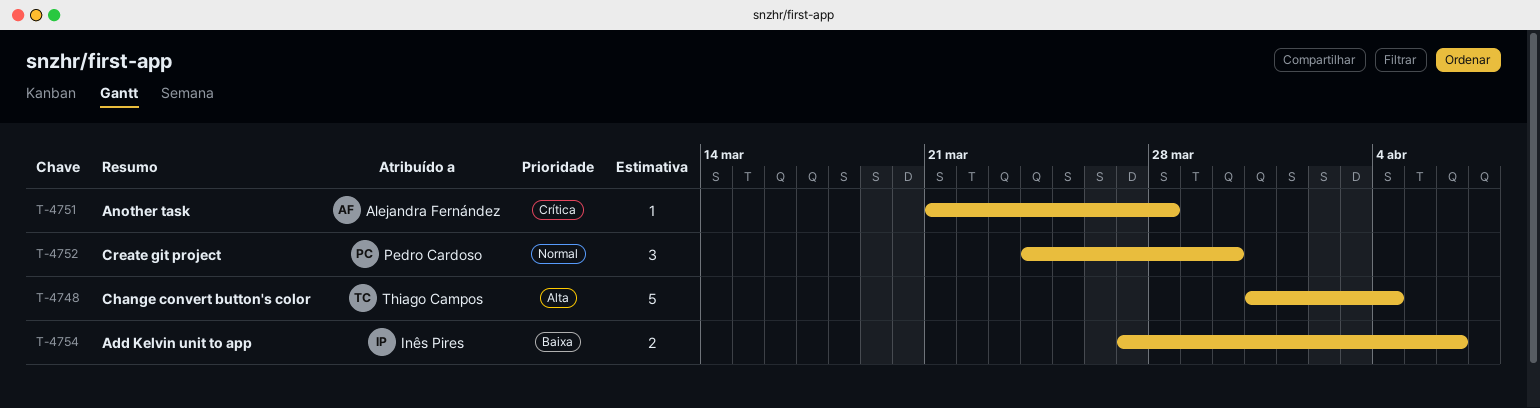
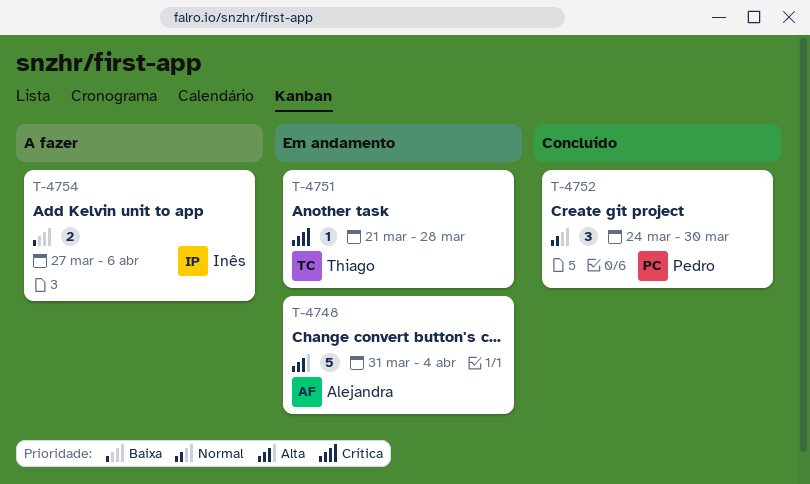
T-4748, owner: Thiago Campos -> Alejandra Fernández
T-4751, owner: Alejandra Fernández -> Thiago Campos

